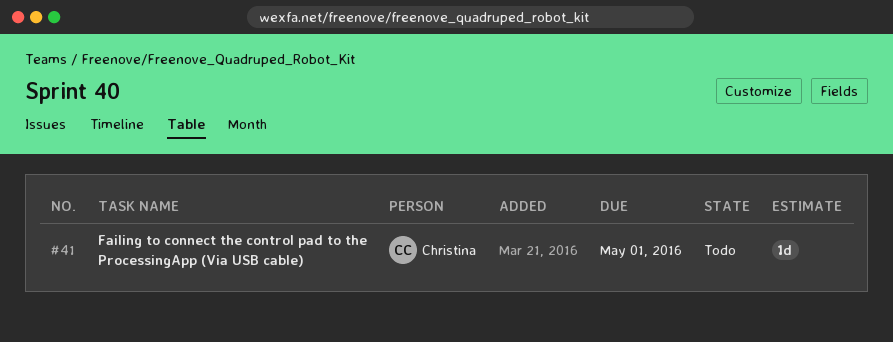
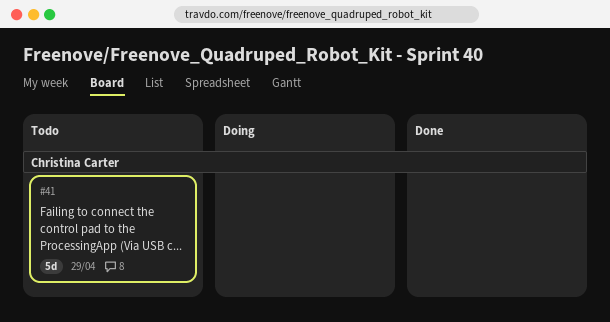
#41, estimate: 1d -> 5d
#41, due: May 1 -> Apr 29

